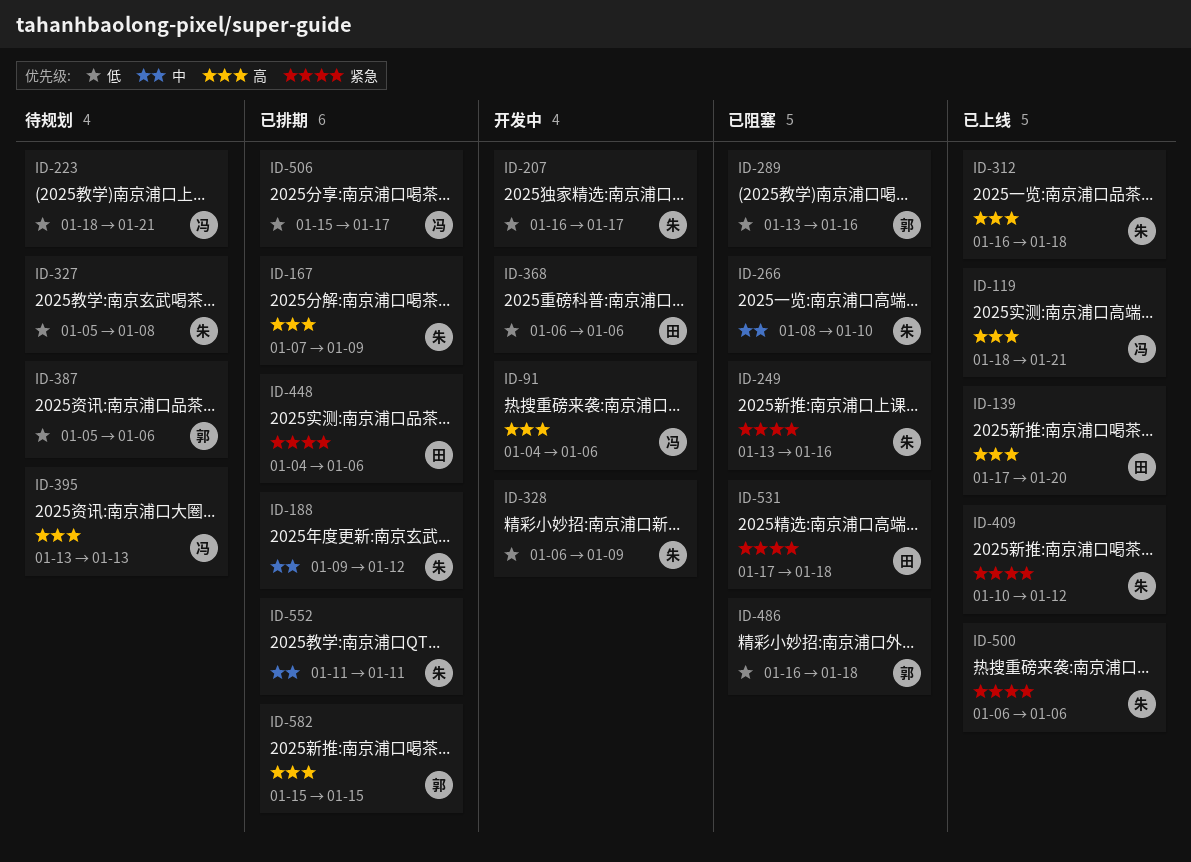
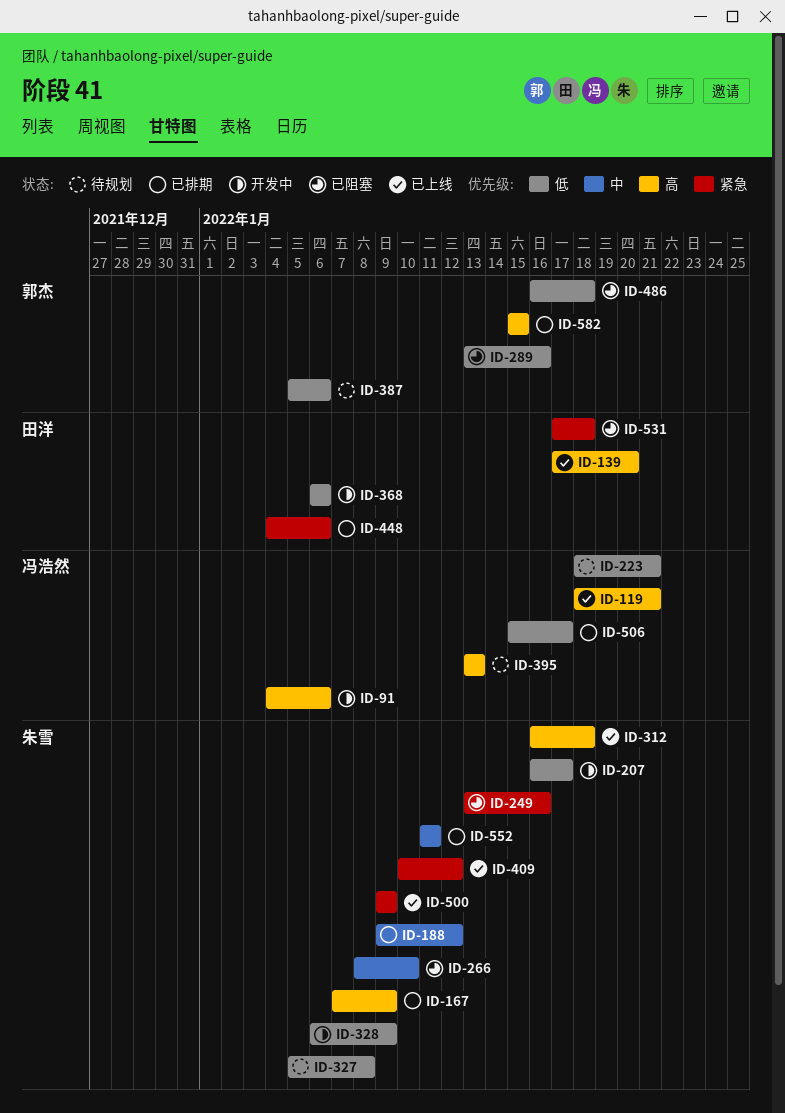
ID-500, start: Jan 6 -> Jan 9
ID-500, due: Jan 6 -> Jan 9

